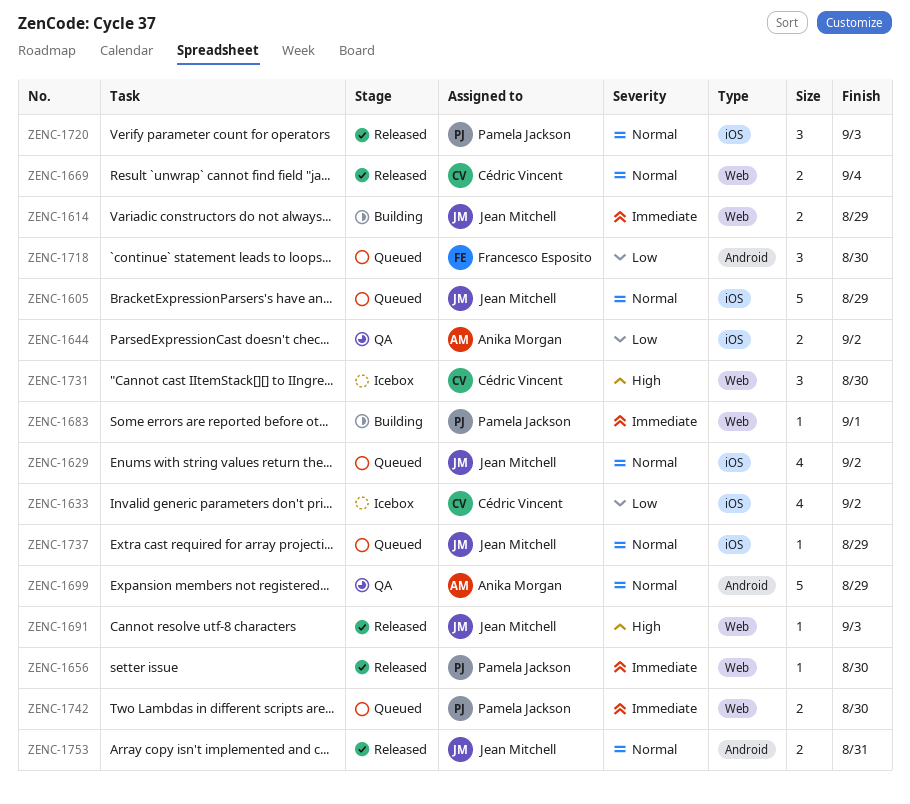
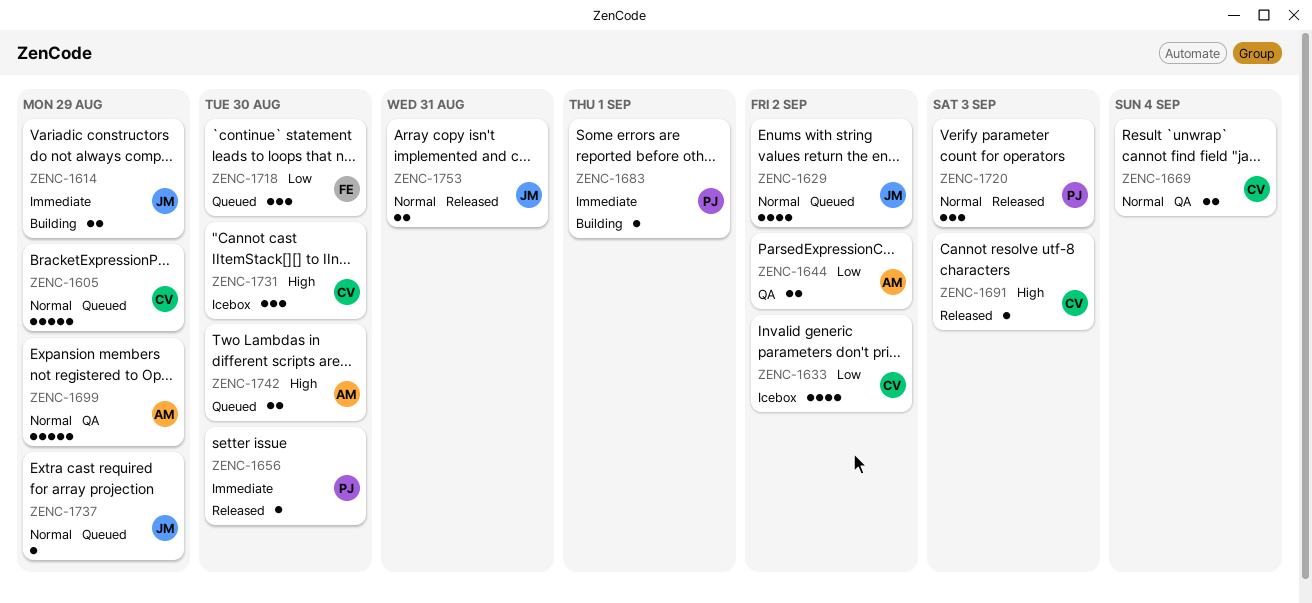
ZENC-1605, owner: Jean Mitchell -> Cédric Vincent
ZENC-1669, status: Released -> QA
ZENC-1691, owner: Jean Mitchell -> Cédric Vincent
ZENC-1742, owner: Pamela Jackson -> Anika Morgan
ZENC-1742, priority: Immediate -> High

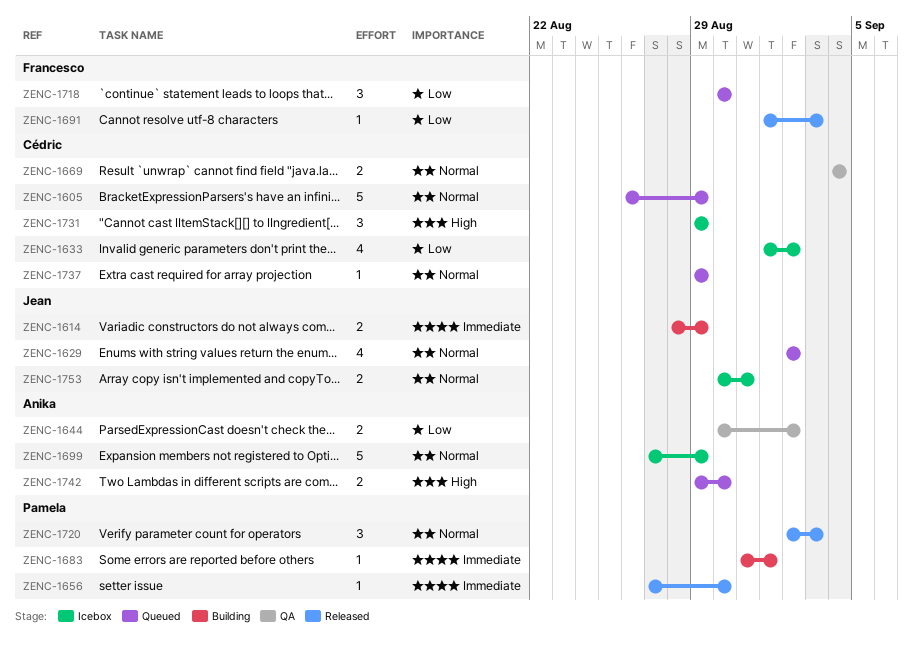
ZENC-1691, owner: Cédric -> Francesco
ZENC-1691, priority: High -> Low
ZENC-1699, status: QA -> Icebox
ZENC-1731, due: Aug 30 -> Aug 29
ZENC-1737, owner: Jean -> Cédric
ZENC-1753, status: Released -> Icebox

